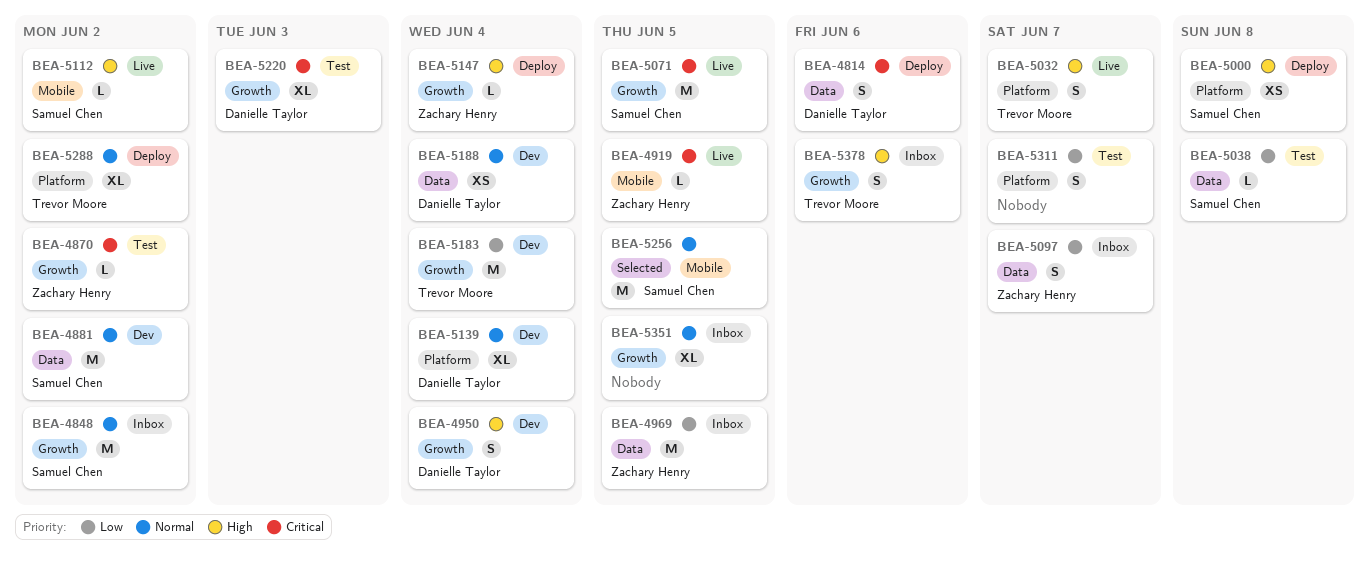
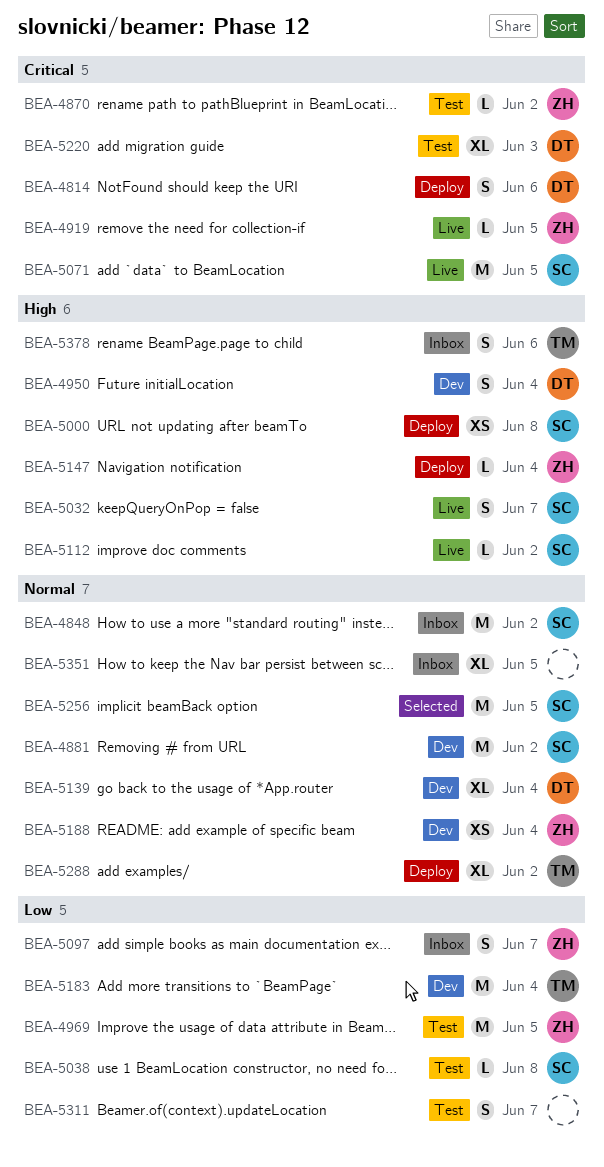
BEA-4969, status: Inbox -> Test
BEA-5032, owner: Trevor Moore -> Samuel Chen
BEA-5188, owner: Danielle Taylor -> Zachary Henry

